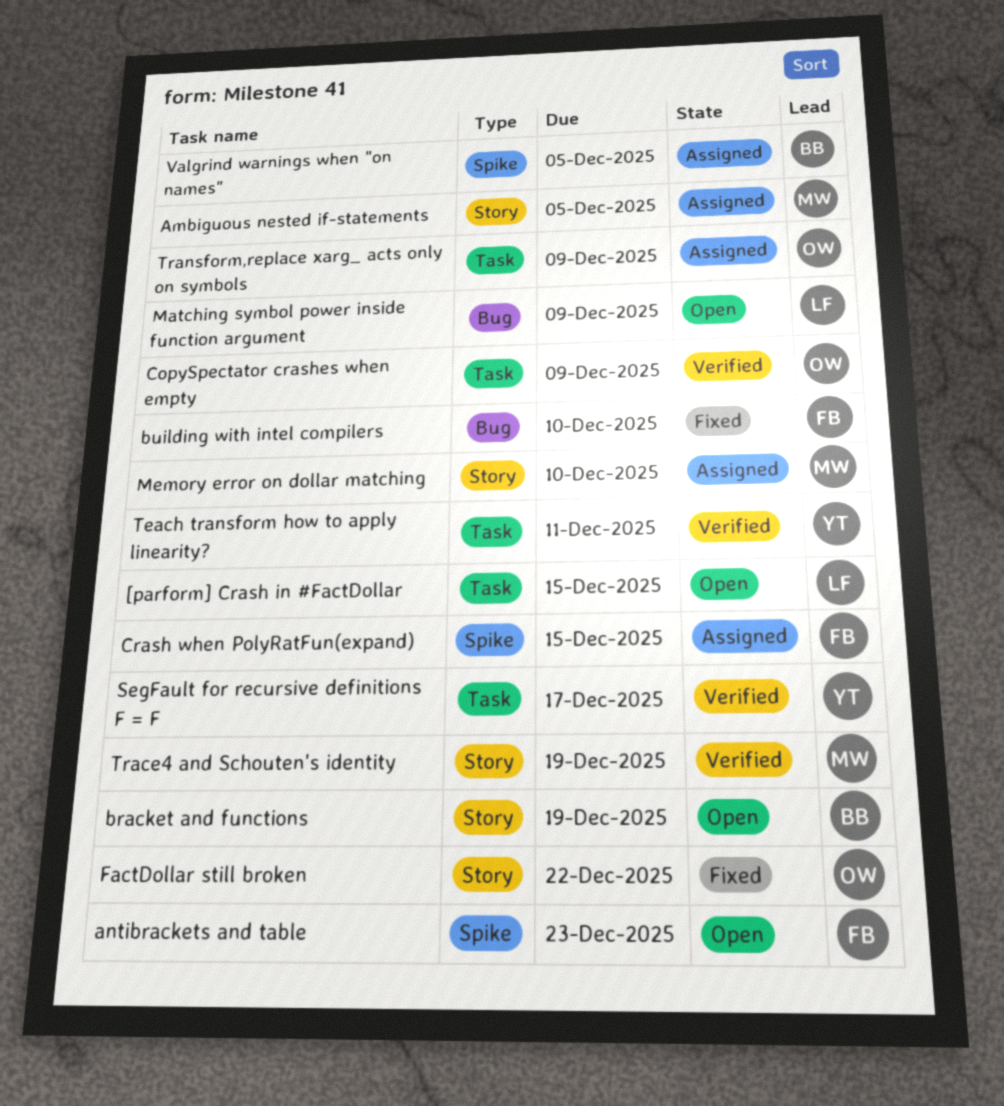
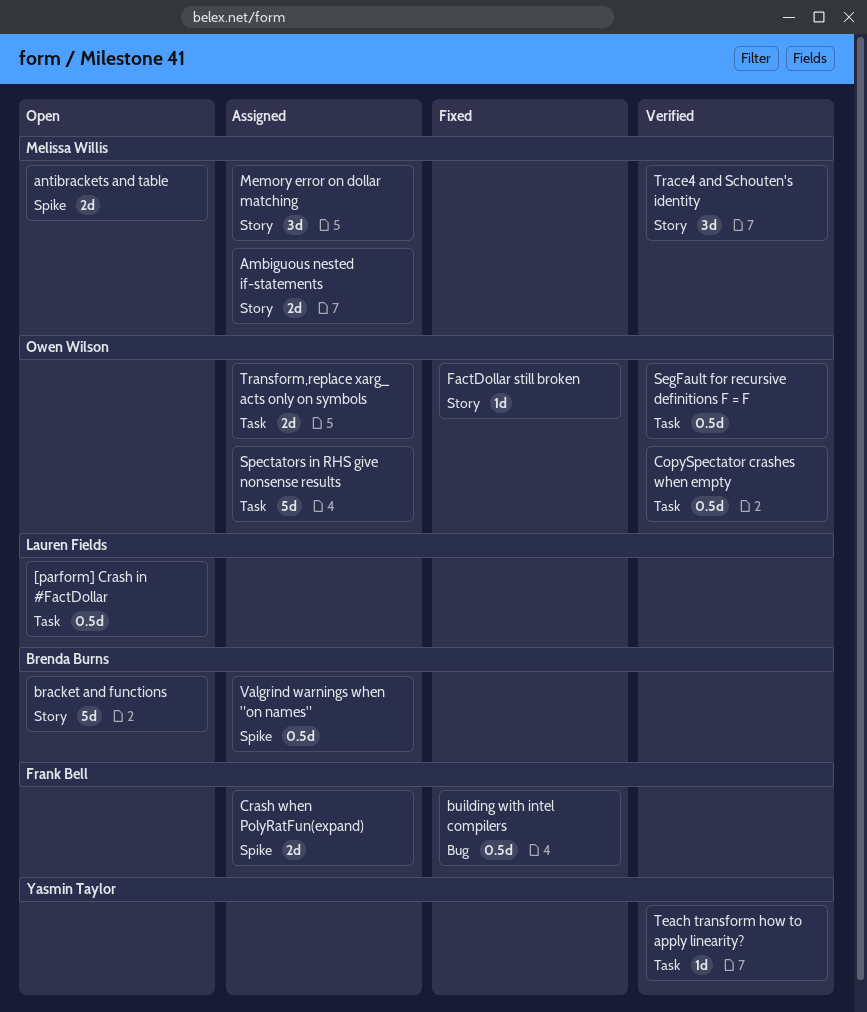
antibrackets and table, owner: Frank Bell -> Melissa Willis
Matching symbol power inside function argument: present -> none
SegFault for recursive definitions F = F, owner: Yasmin Taylor -> Owen Wilson
Spectators in RHS give nonsense results: none -> present

